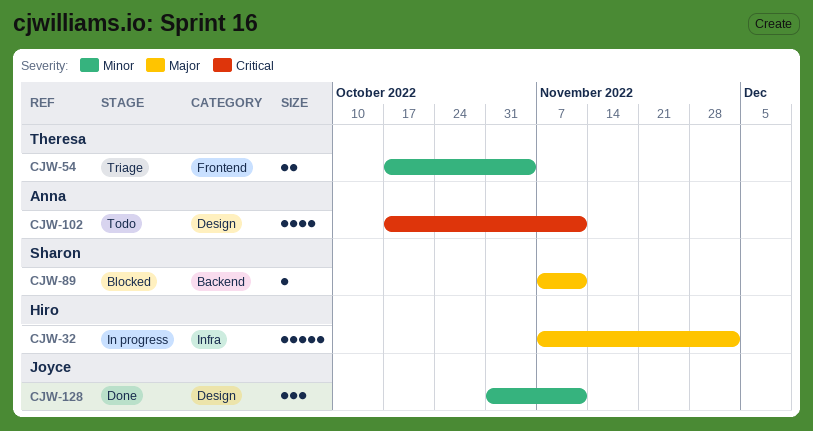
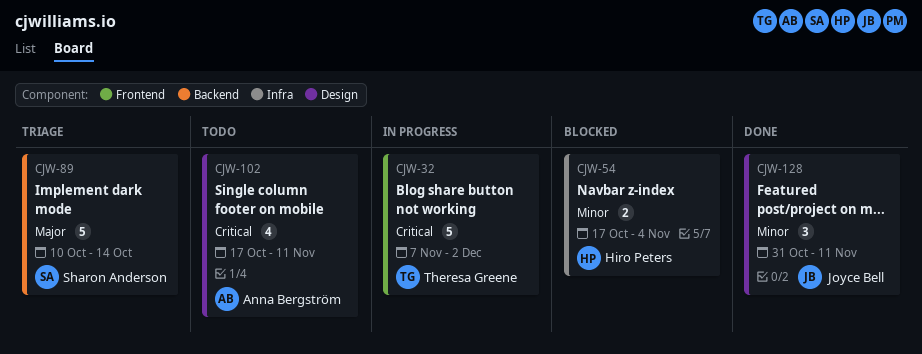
CJW-32, owner: Hiro Peters -> Theresa Greene
CJW-32, priority: Major -> Critical
CJW-32, label: Infra -> Frontend
CJW-54, status: Triage -> Blocked
CJW-54, owner: Theresa Greene -> Hiro Peters
CJW-54, label: Frontend -> Infra
CJW-89, status: Blocked -> Triage
CJW-89, estimate: 1 -> 5
CJW-89, start: Nov 7 -> Oct 10
CJW-89, due: Nov 11 -> Oct 14

